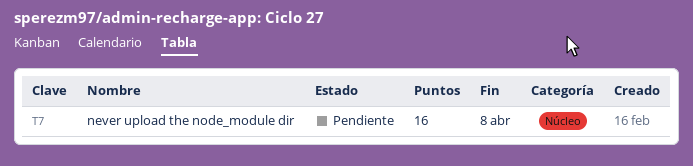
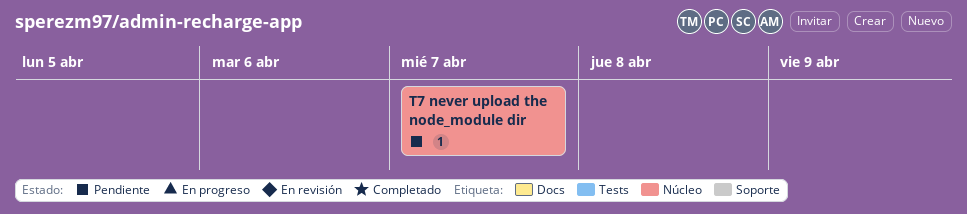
T7, estimate: 16 -> 1
T7, due: Apr 8 -> Apr 7

